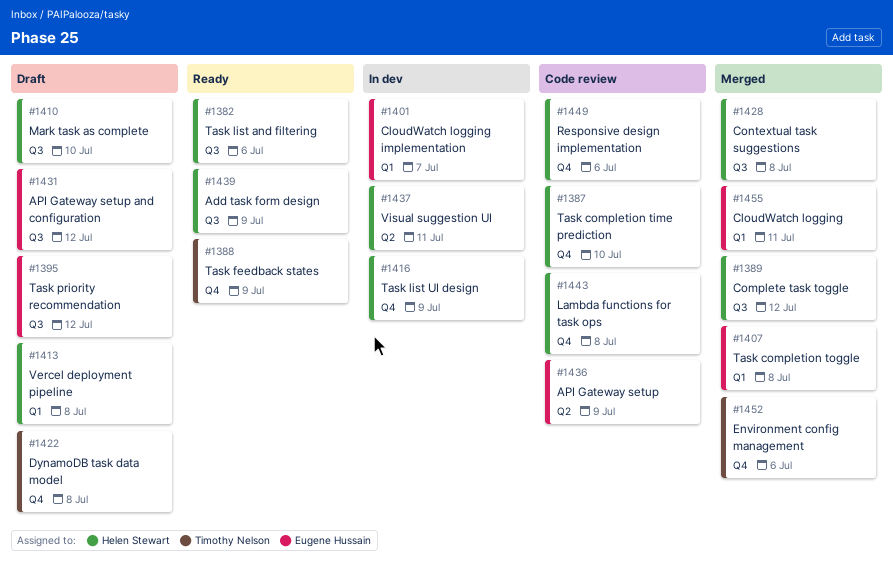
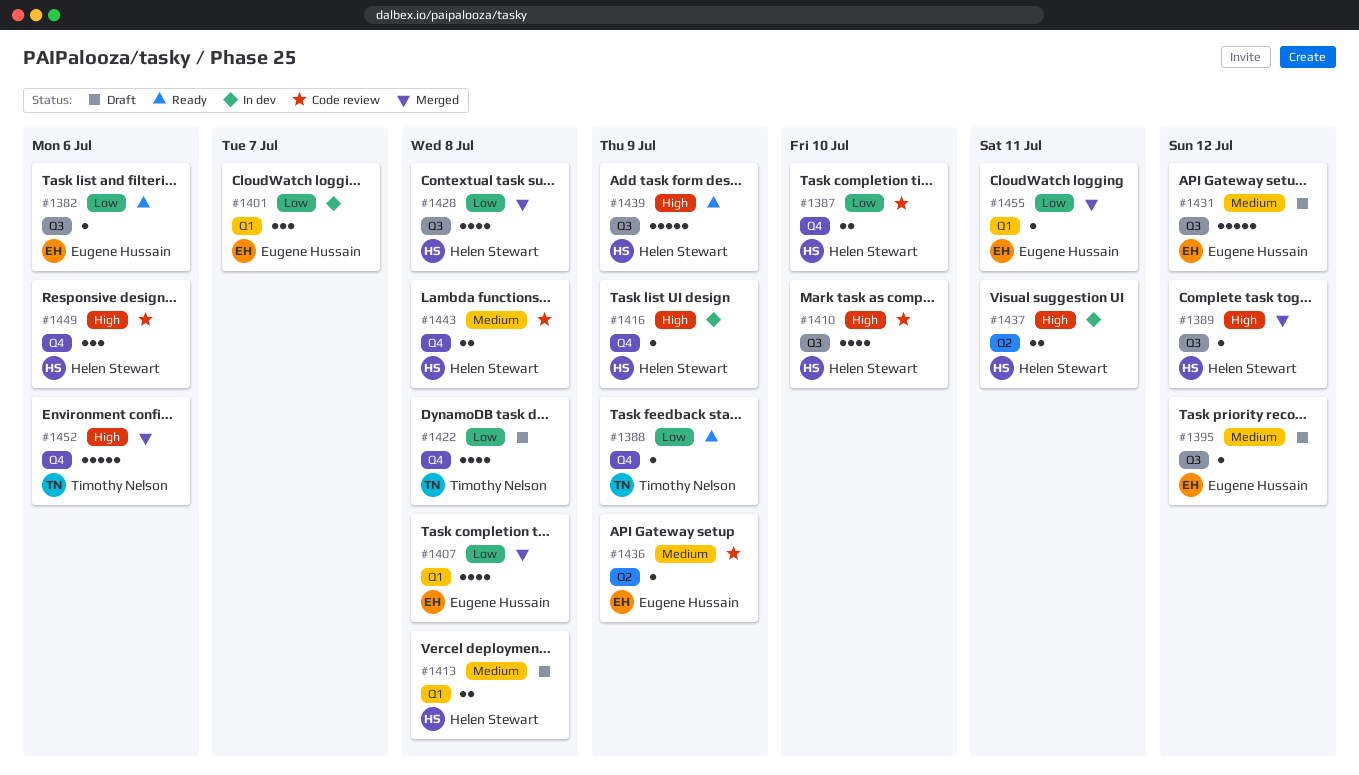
#1382, owner: Helen Stewart -> Eugene Hussain
#1410, status: Draft -> Code review

